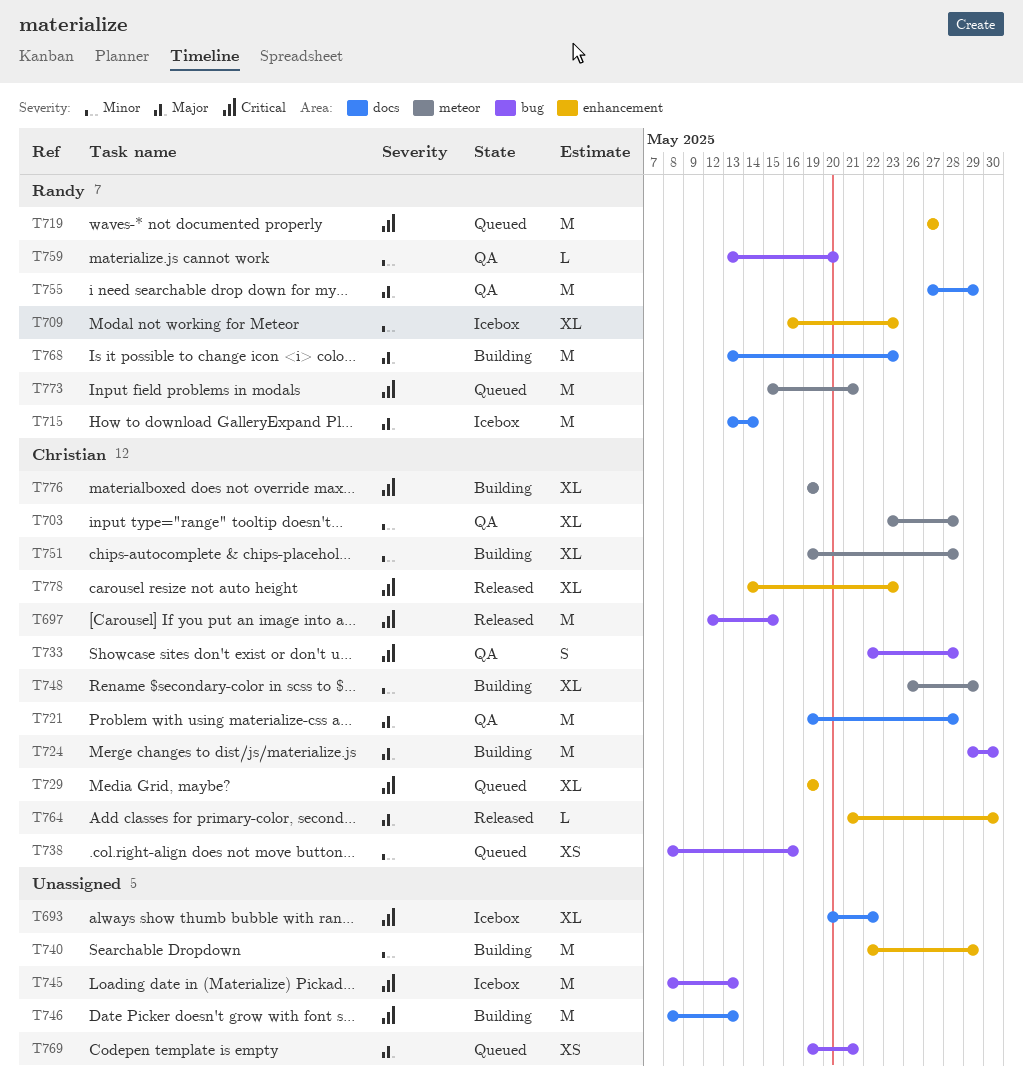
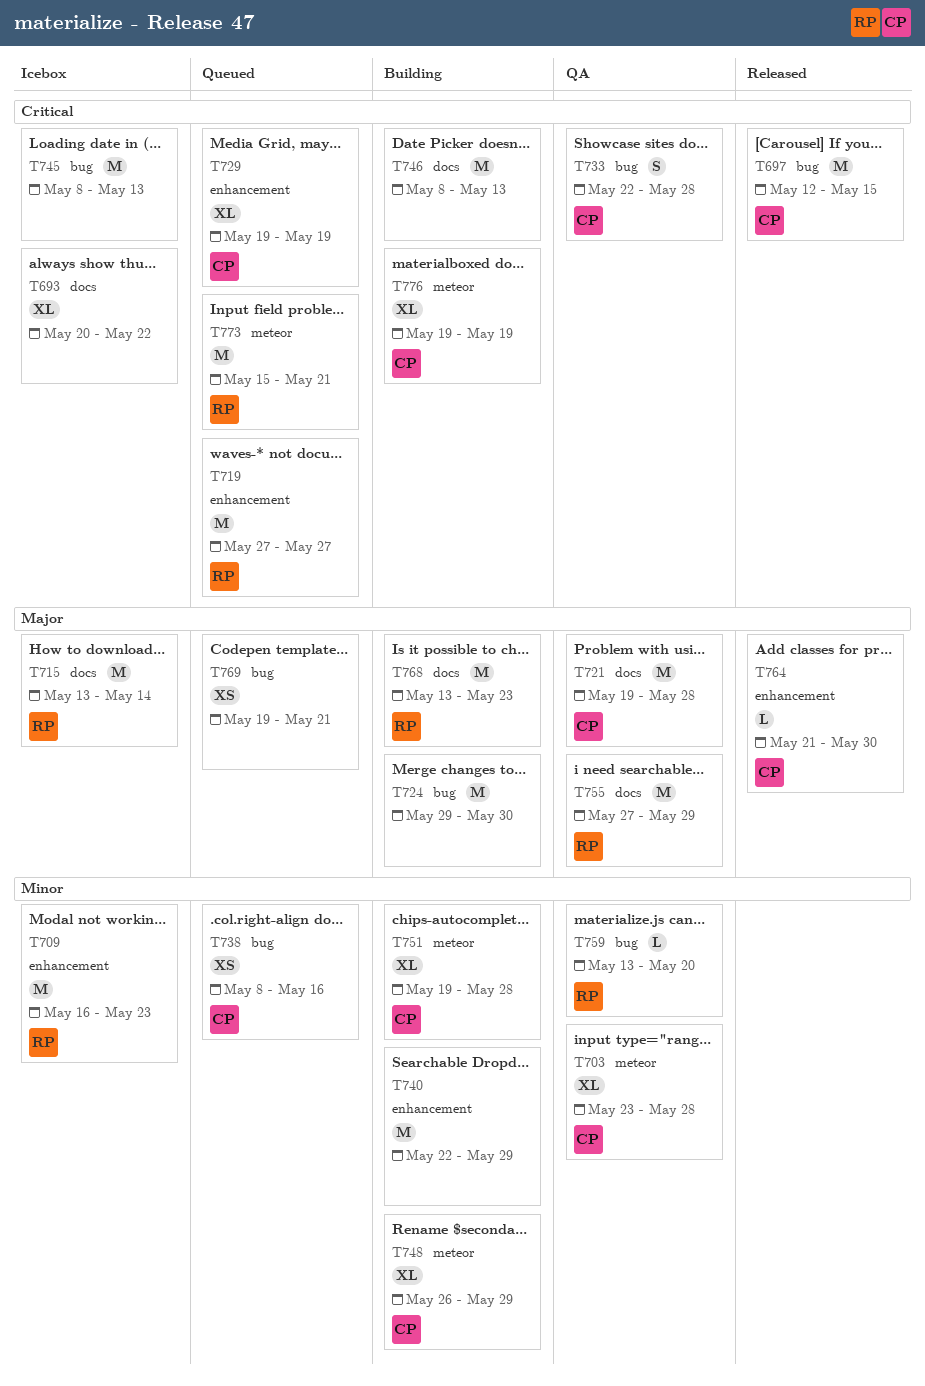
T709, estimate: XL -> M
T724, owner: Christian -> none
T778: present -> none

